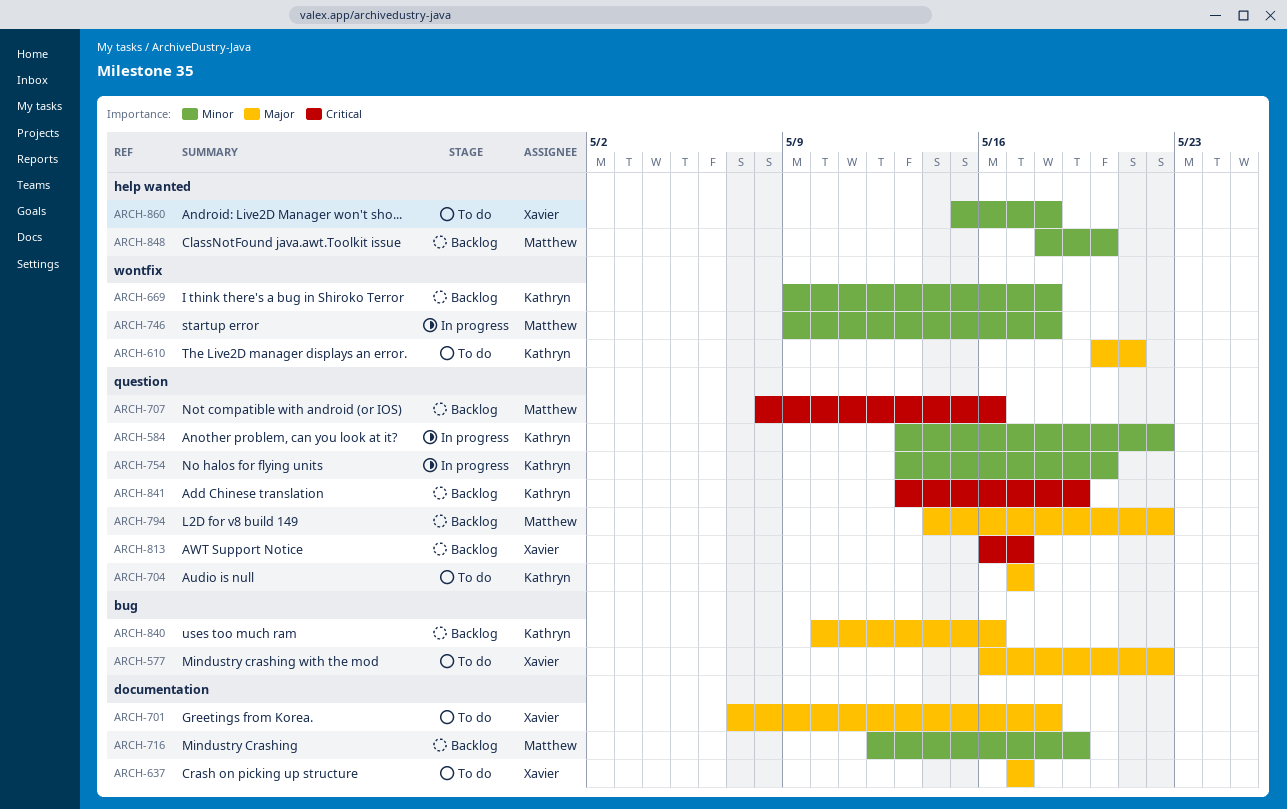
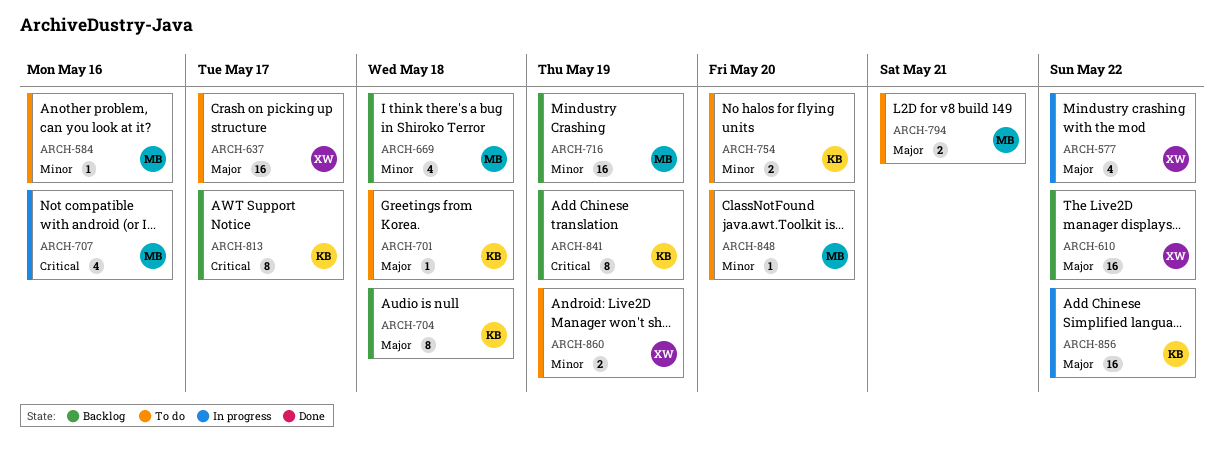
ARCH-577, status: To do -> In progress
ARCH-584, status: In progress -> To do
ARCH-584, owner: Kathryn -> Matthew
ARCH-584, due: May 22 -> May 16
ARCH-610, status: To do -> Backlog
ARCH-610, owner: Kathryn -> Xavier
ARCH-610, due: May 21 -> May 22
ARCH-669, owner: Kathryn -> Matthew
ARCH-701, owner: Xavier -> Kathryn
ARCH-704, status: To do -> Backlog
ARCH-704, due: May 17 -> May 18
ARCH-707, status: Backlog -> In progress
ARCH-746: present -> none
ARCH-754, status: In progress -> To do
ARCH-794, status: Backlog -> To do
ARCH-794, due: May 22 -> May 21
ARCH-813, owner: Xavier -> Kathryn
ARCH-840: present -> none
ARCH-848, status: Backlog -> To do
ARCH-856: none -> present
ARCH-860, due: May 18 -> May 19

